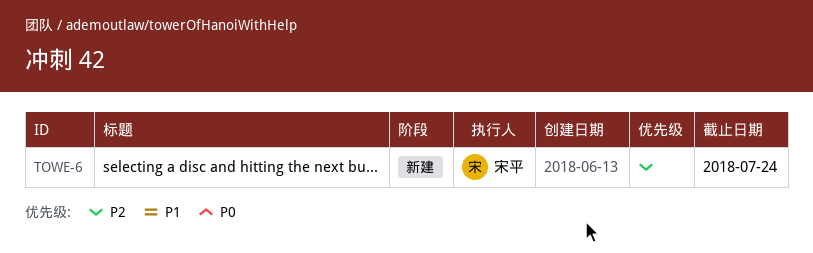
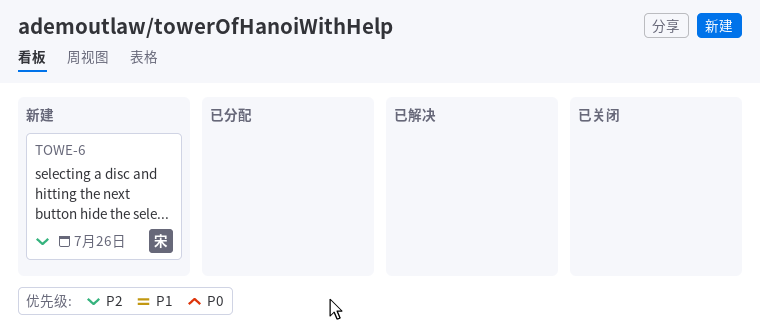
TOWE-6, due: Jul 24 -> Jul 26

